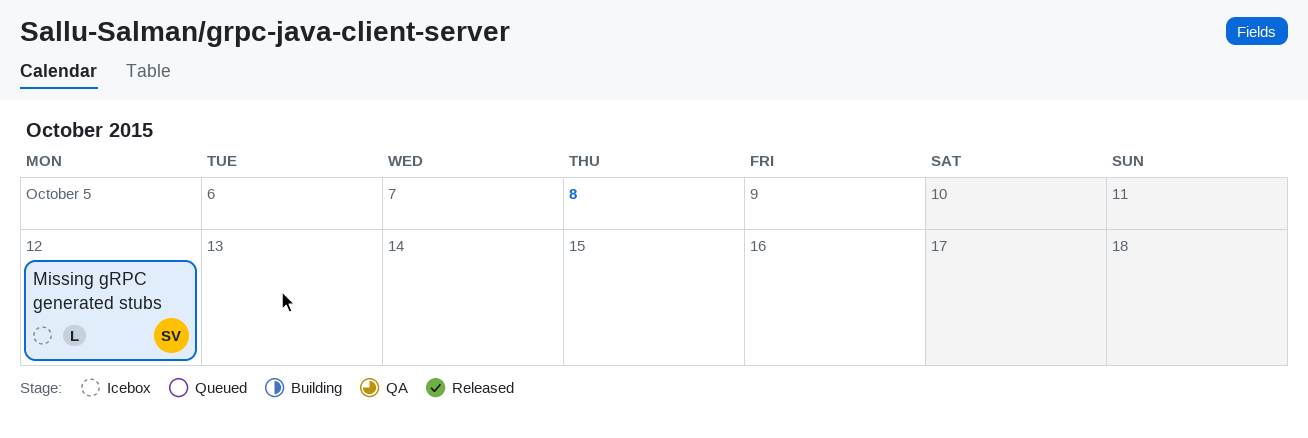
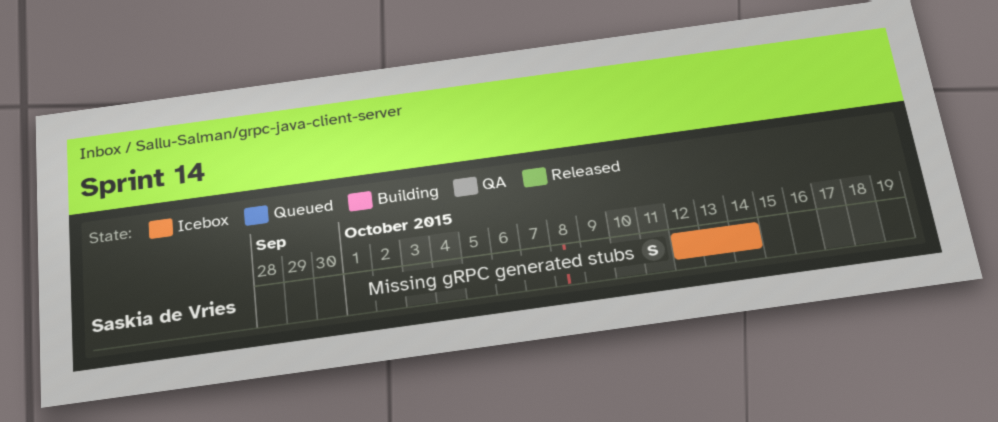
Missing gRPC generated stubs, estimate: L -> S
Missing gRPC generated stubs, due: Oct 12 -> Oct 14

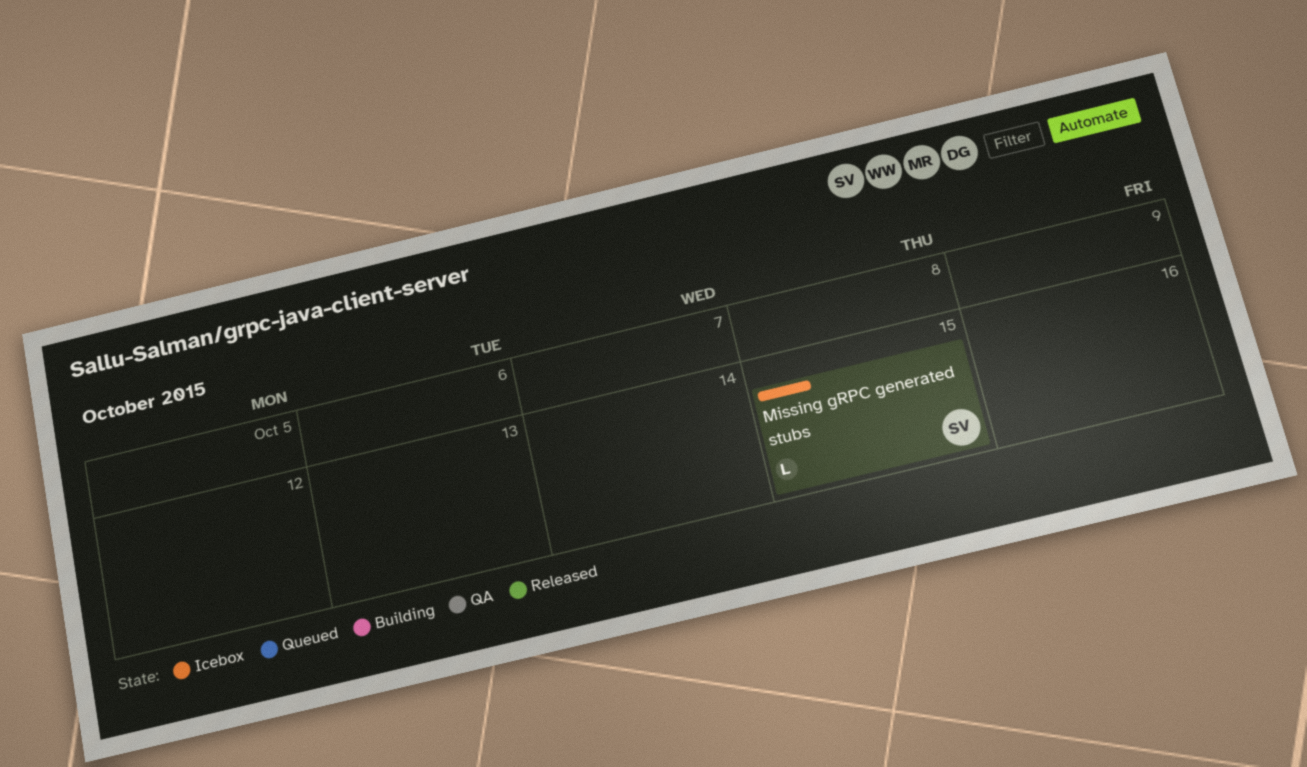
Missing gRPC generated stubs, estimate: S -> L
Missing gRPC generated stubs, due: Oct 14 -> Oct 15

